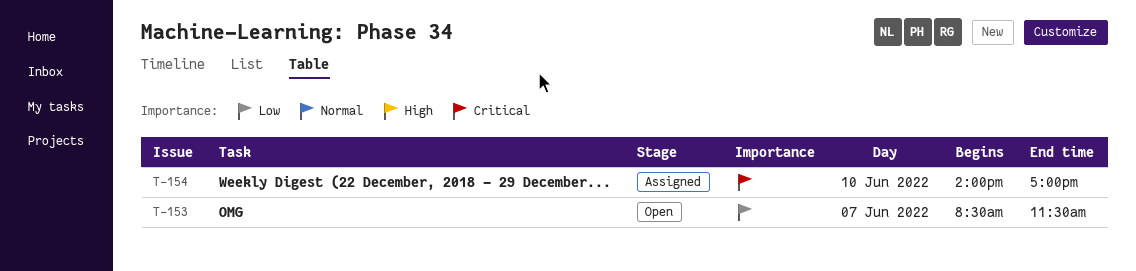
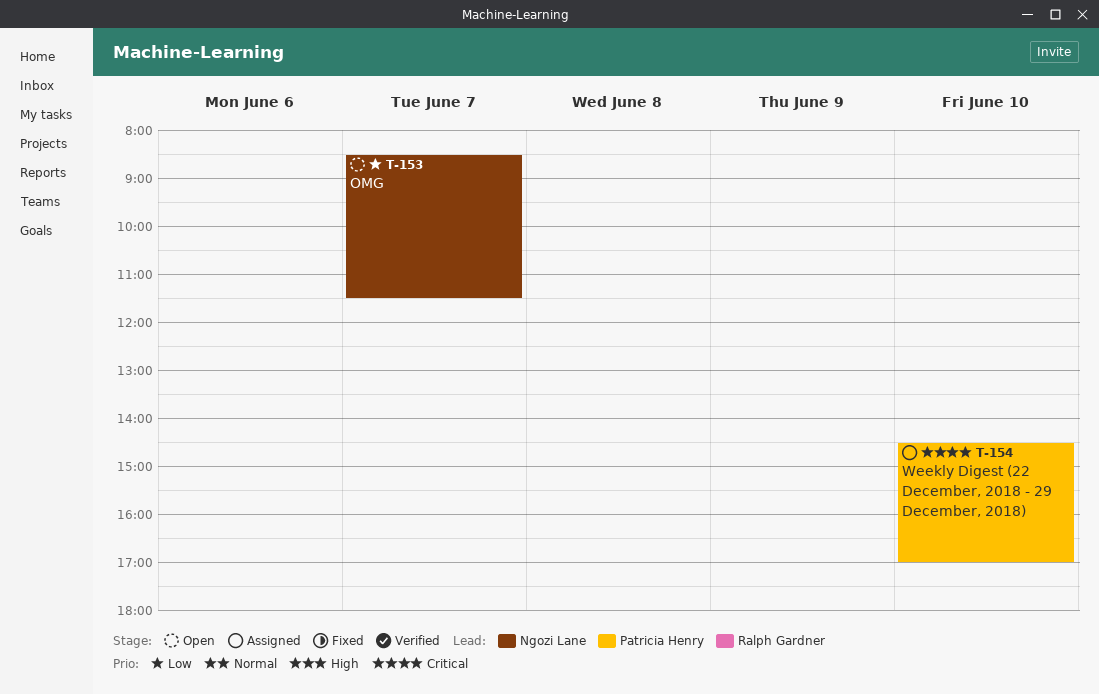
T-154, begins: 14:00 -> 14:30

